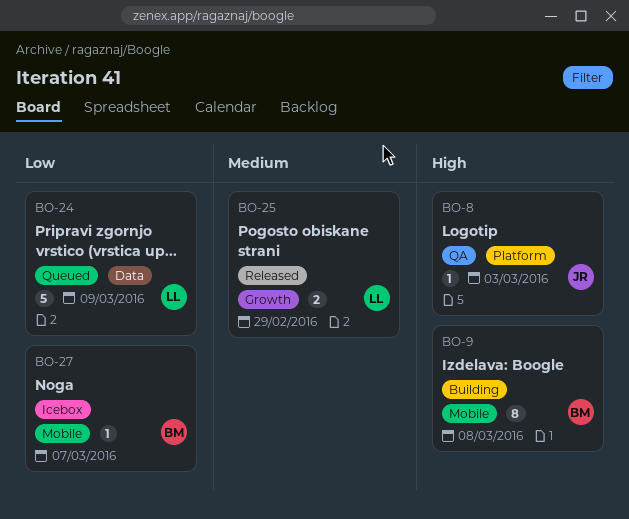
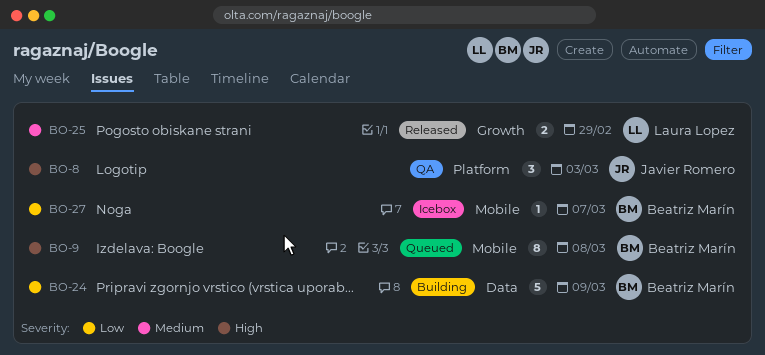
BO-8, estimate: 1 -> 3
BO-9, status: Building -> Queued
BO-24, status: Queued -> Building
BO-24, owner: Laura Lopez -> Beatriz Marín

